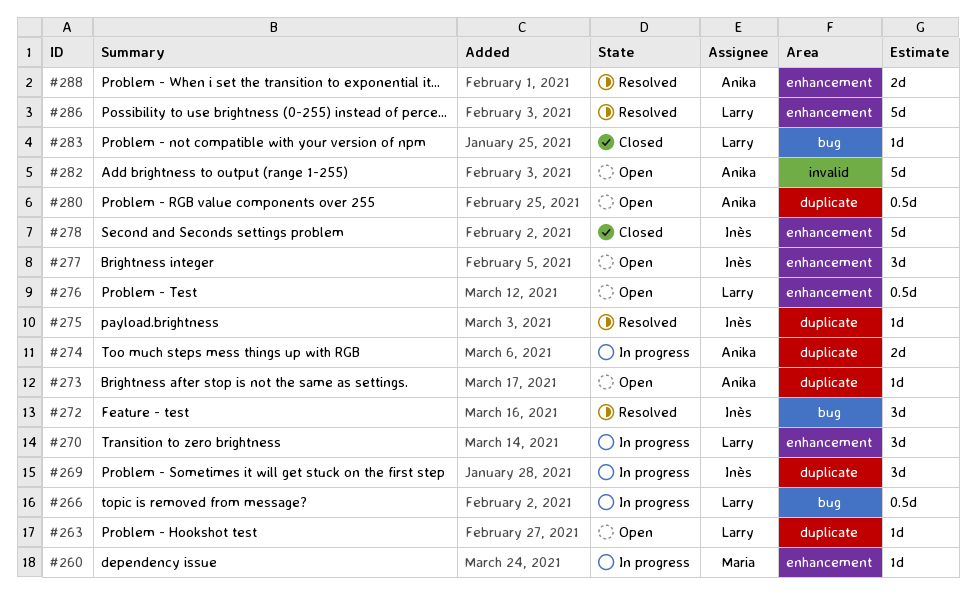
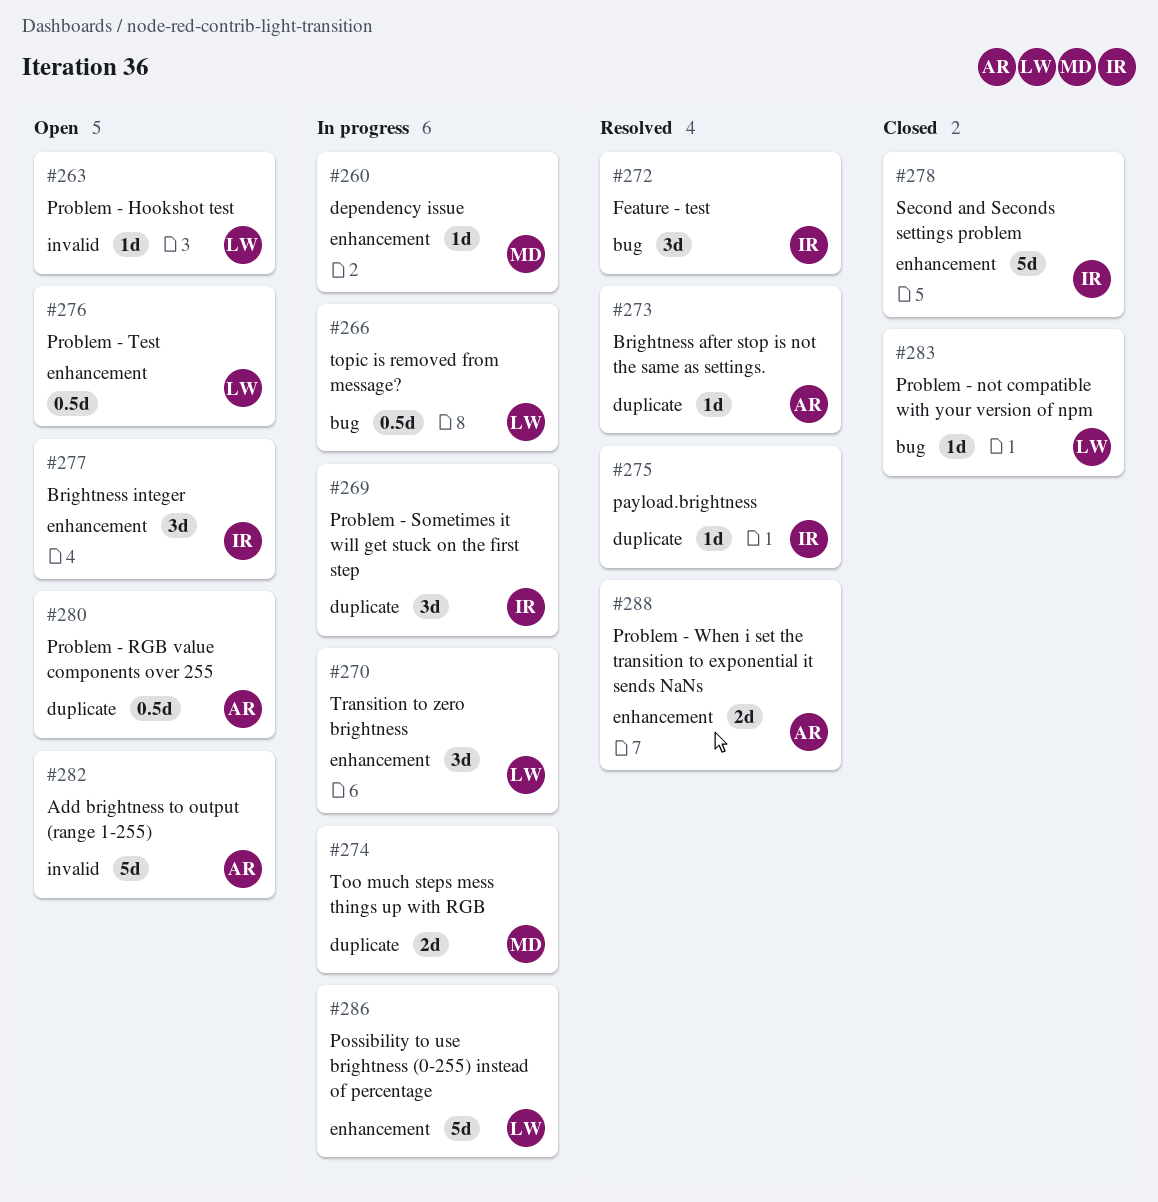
#263, label: duplicate -> invalid
#273, status: Open -> Resolved
#274, owner: Anika -> Maria
#286, status: Resolved -> In progress

